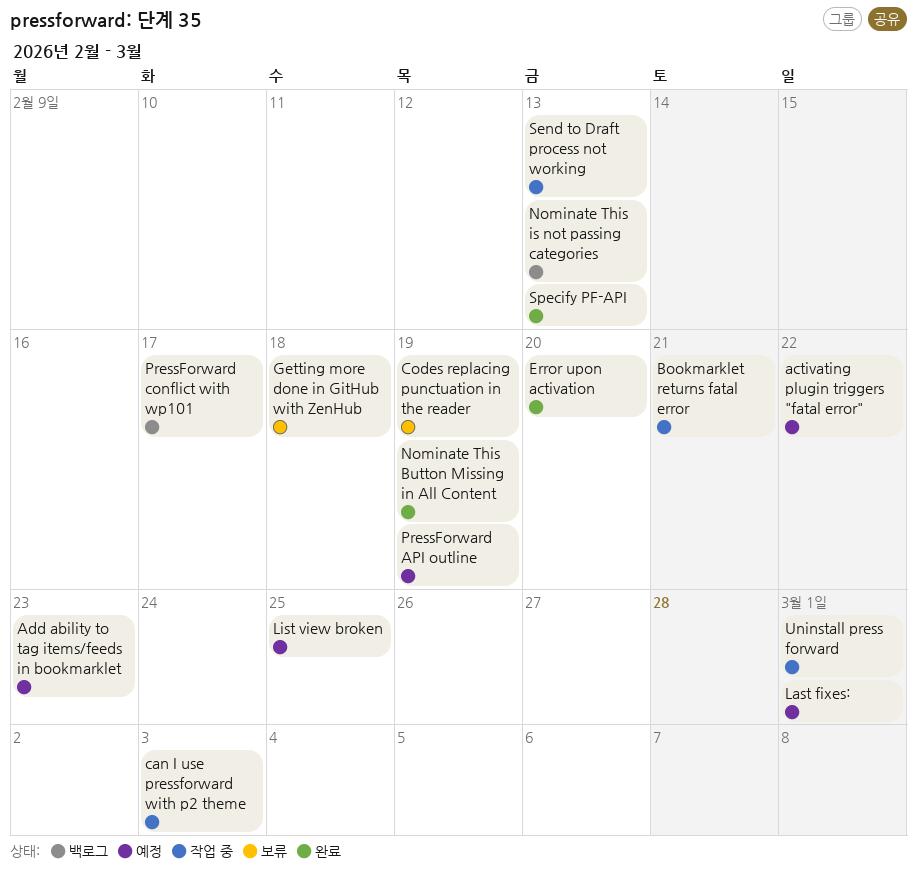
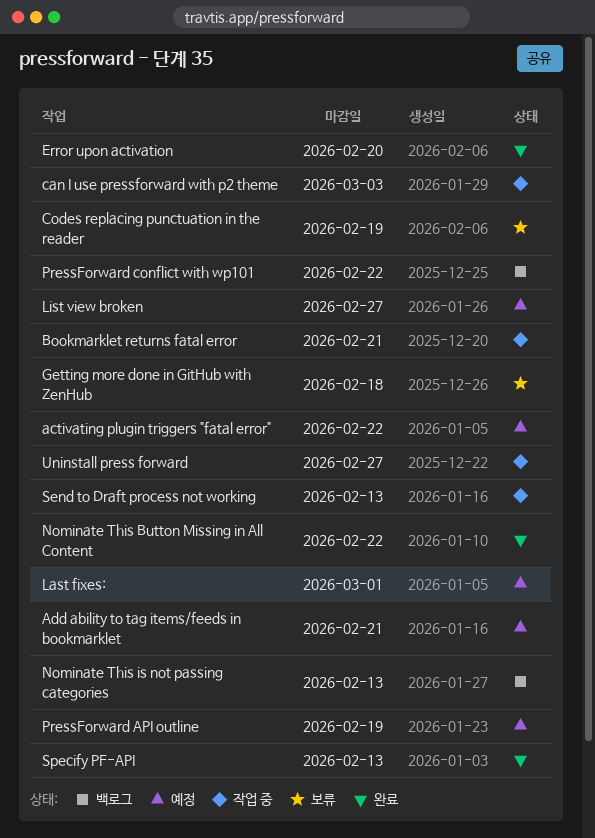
Add ability to tag items/feeds in bookmarklet, due: Feb 23 -> Feb 21
List view broken, due: Feb 25 -> Feb 27
Nominate This Button Missing in All Content, due: Feb 19 -> Feb 22
PressForward conflict with wp101, due: Feb 17 -> Feb 22
Uninstall press forward, due: Mar 1 -> Feb 27

